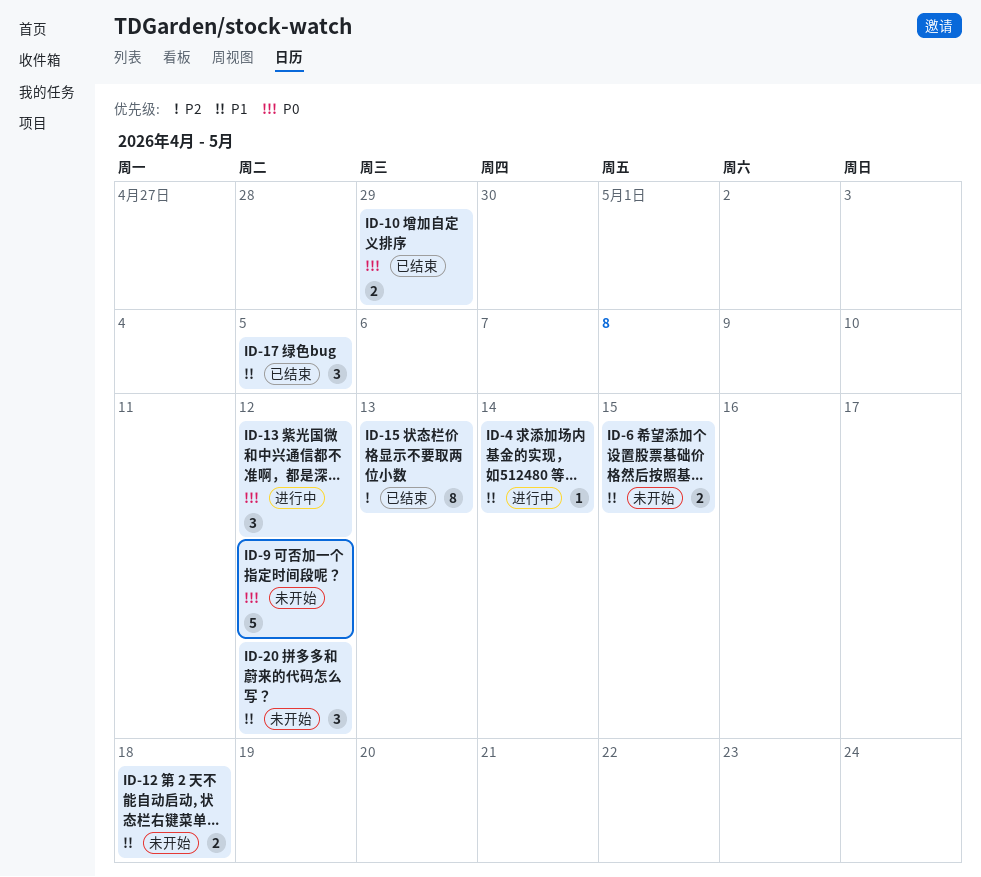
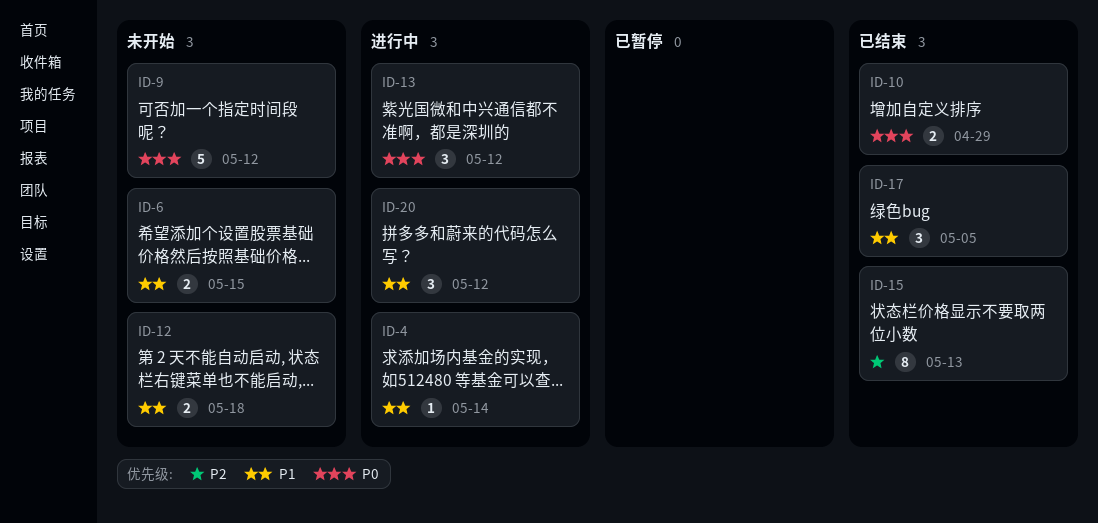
ID-20, status: 未开始 -> 进行中

